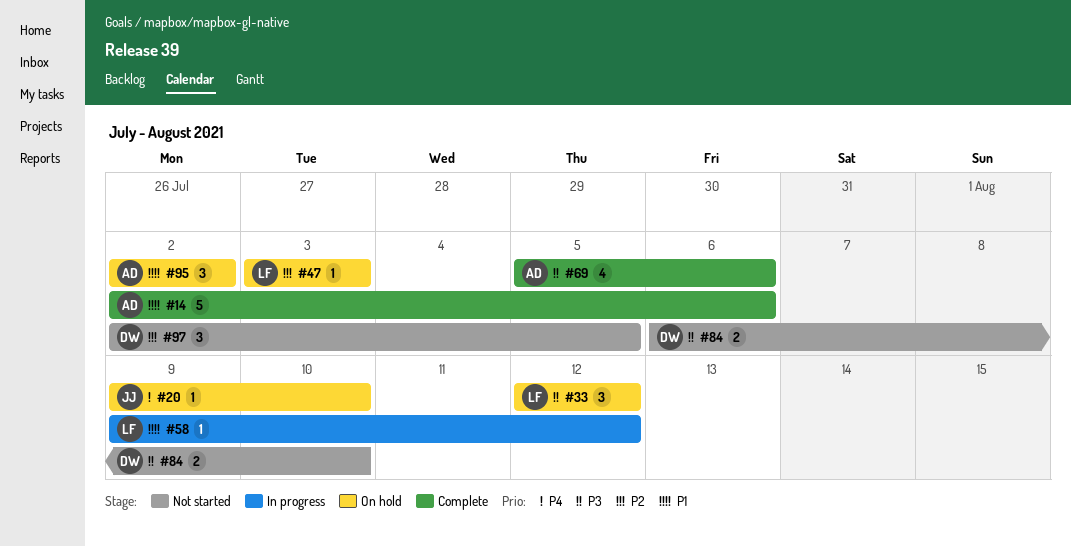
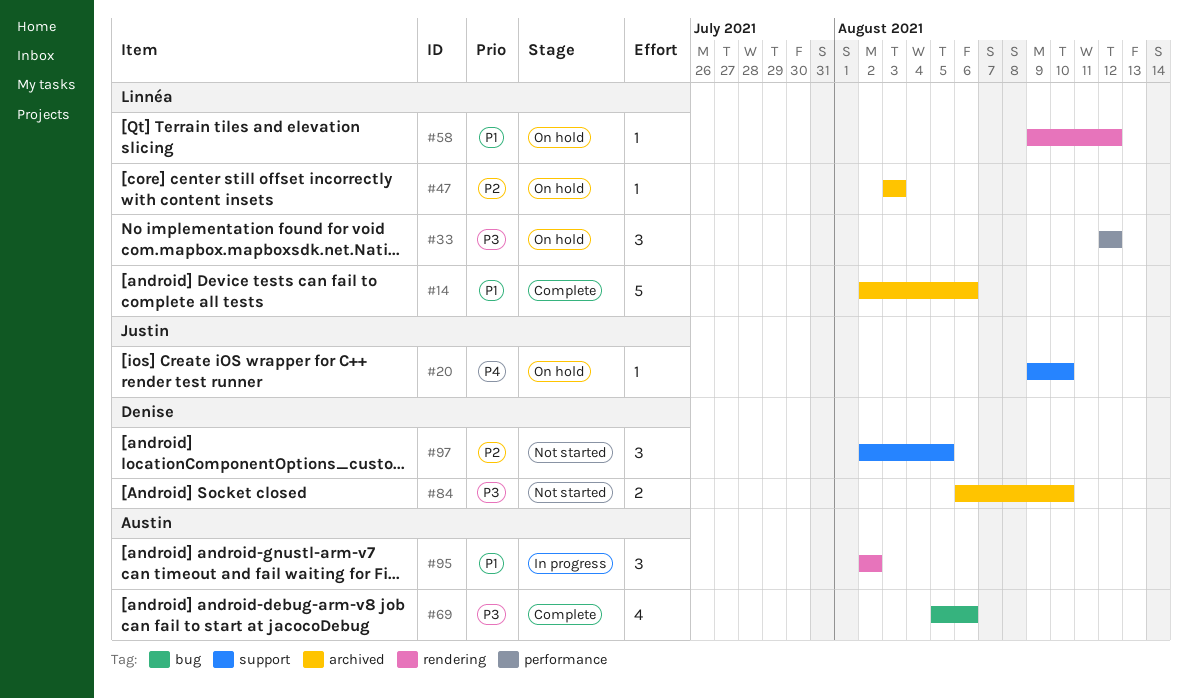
#14, owner: Austin -> Linnéa
#58, status: In progress -> On hold
#95, status: On hold -> In progress

